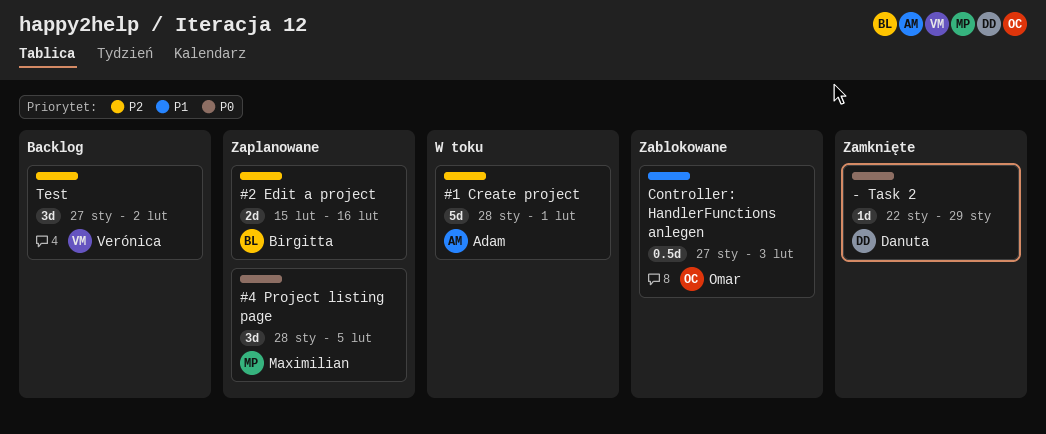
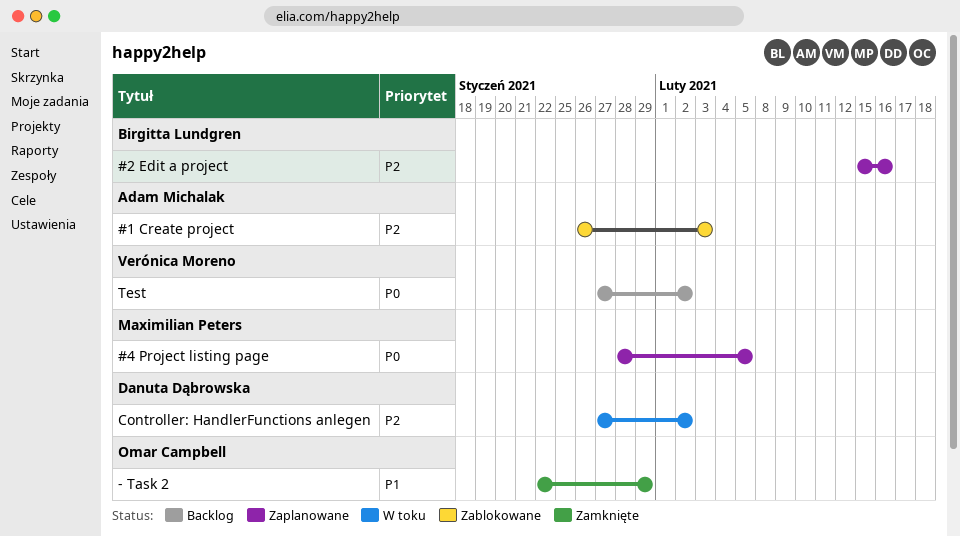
#1 Create project, status: W toku -> Zablokowane
#1 Create project, start: Jan 28 -> Jan 26
#1 Create project, due: Feb 1 -> Feb 3
- Task 2, owner: Danuta Dąbrowska -> Omar Campbell
- Task 2, priority: P0 -> P1
Controller: HandlerFunctions anlegen, status: Zablokowane -> W toku
Controller: HandlerFunctions anlegen, owner: Omar Campbell -> Danuta Dąbrowska
Controller: HandlerFunctions anlegen, priority: P1 -> P2
Controller: HandlerFunctions anlegen, due: Feb 3 -> Feb 2
Test, priority: P2 -> P0

